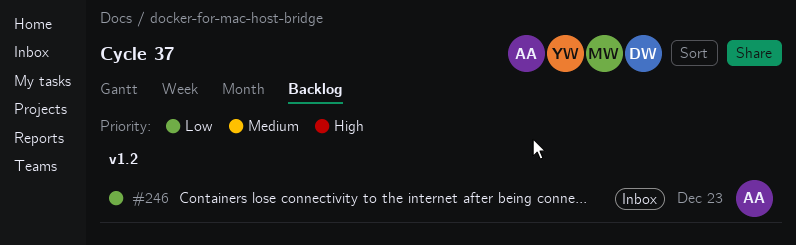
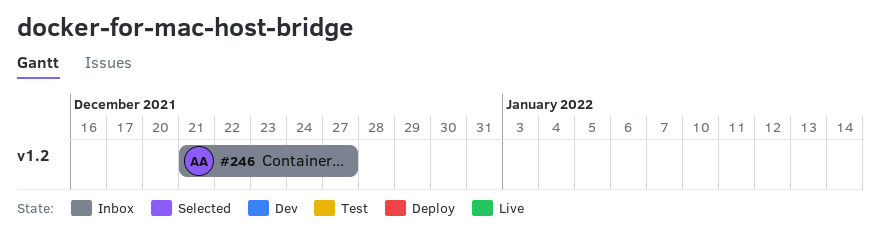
#246, due: Dec 23 -> Dec 27

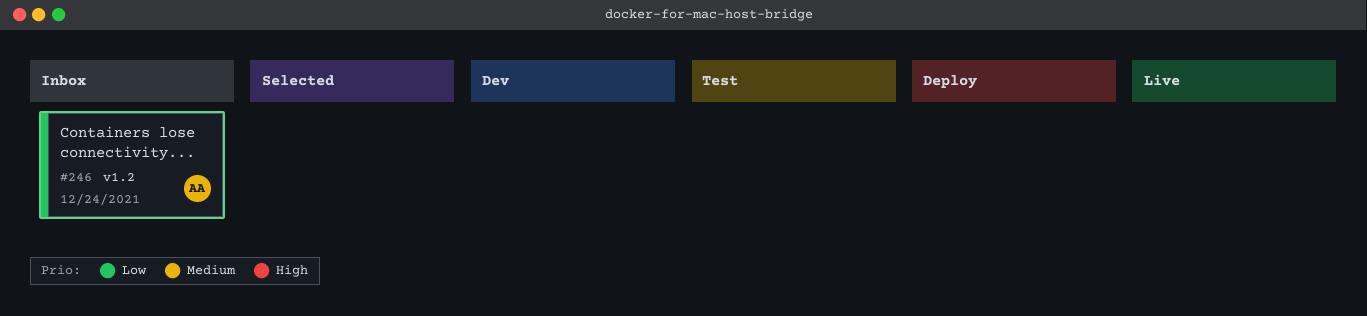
#246, due: Dec 27 -> Dec 24

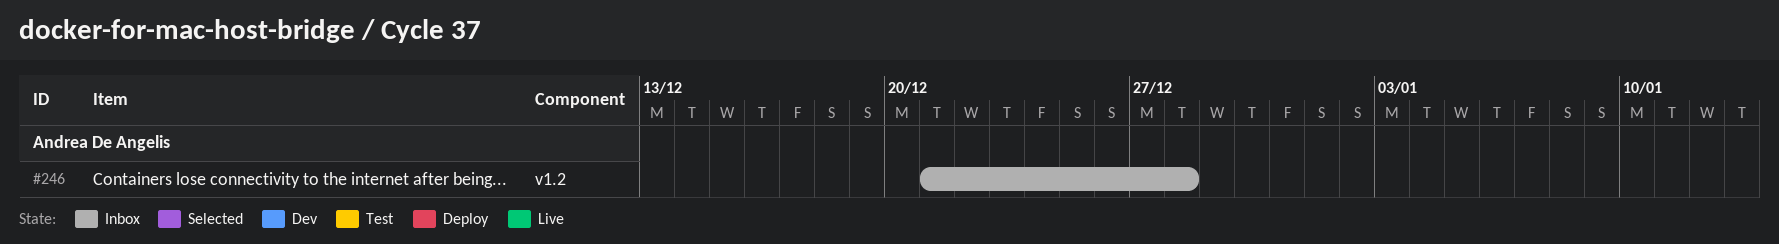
#246, due: Dec 24 -> Dec 28

